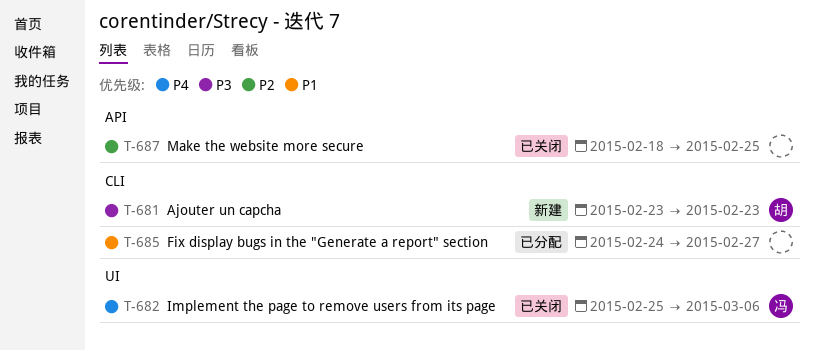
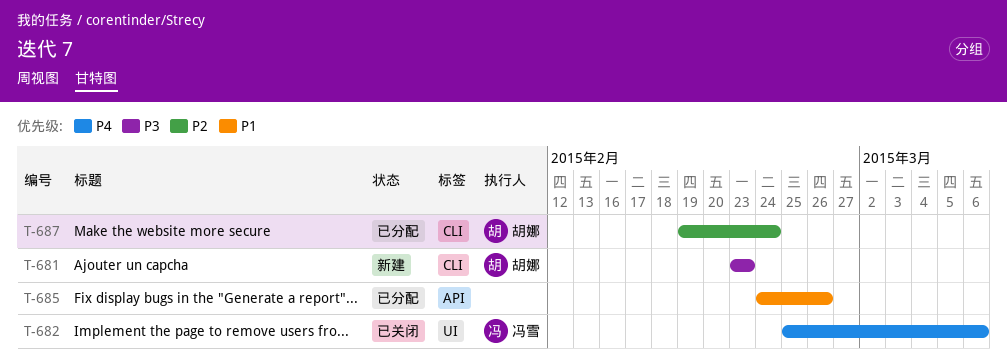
T-685, label: CLI -> API
T-685, due: Feb 27 -> Feb 26
T-687, status: 已关闭 -> 已分配
T-687, owner: none -> 胡娜
T-687, label: API -> CLI
T-687, start: Feb 18 -> Feb 19
T-687, due: Feb 25 -> Feb 24

